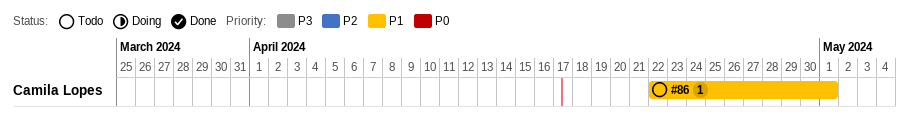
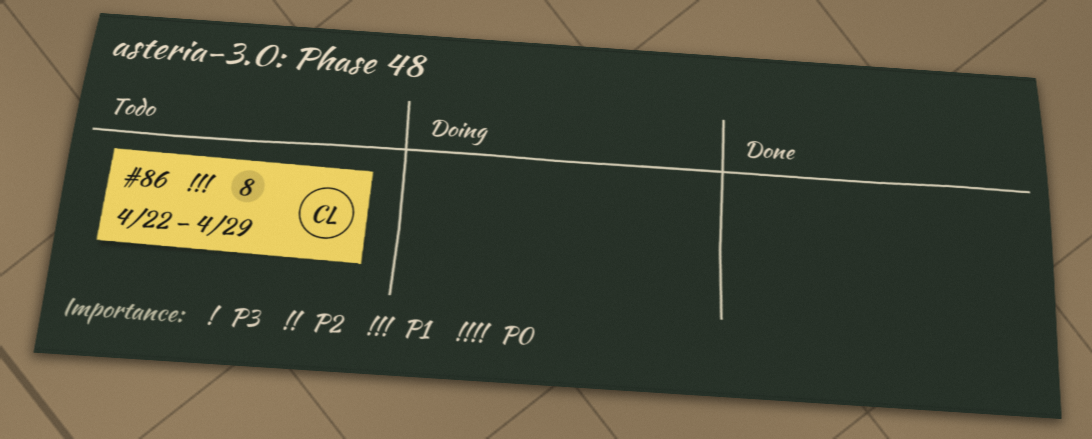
#86, estimate: 1 -> 8
#86, due: May 1 -> Apr 29

